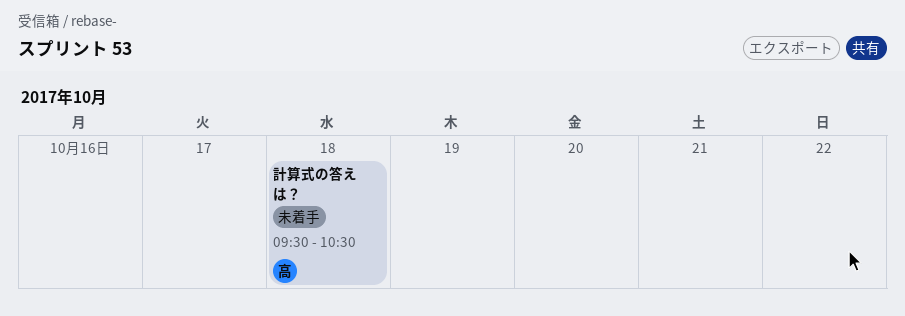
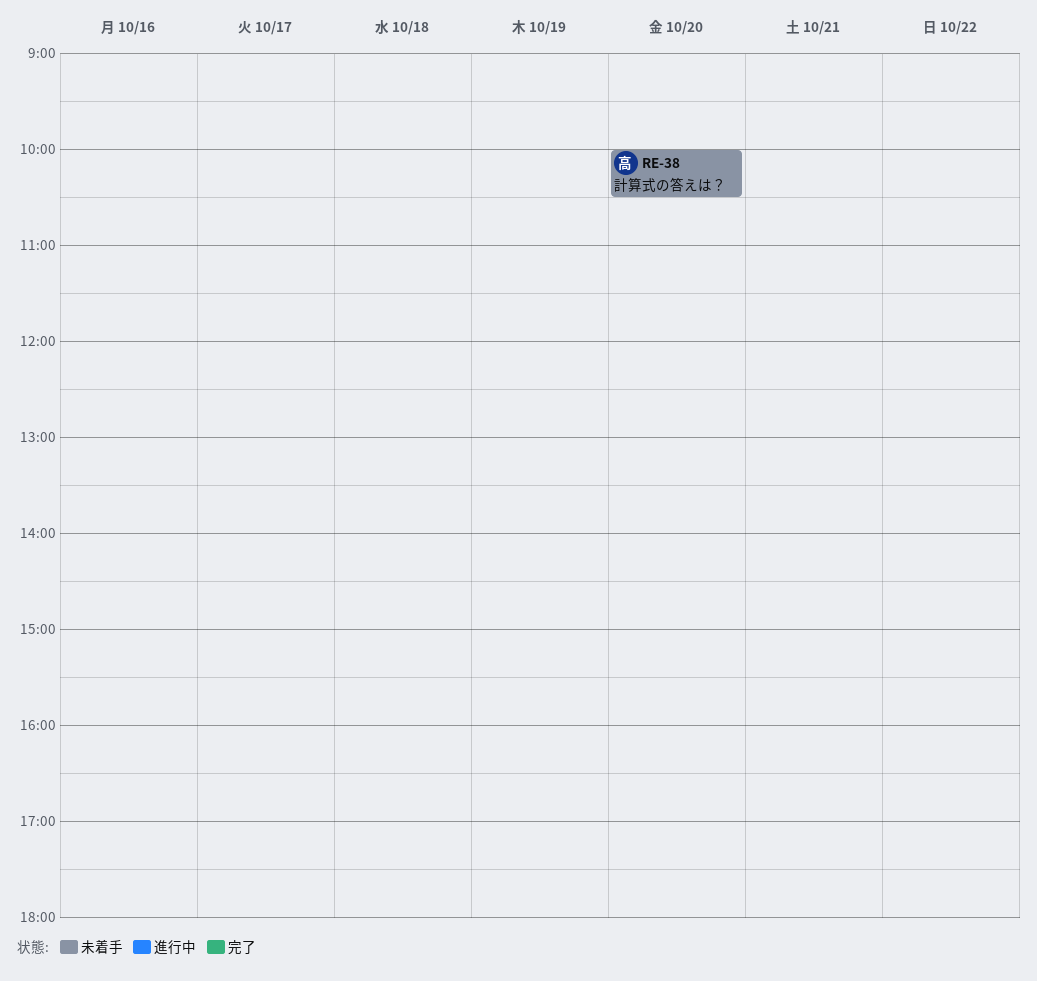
計算式の答えは？, day: Oct 18 -> Oct 20
計算式の答えは？, begins: 09:30 -> 10:00

